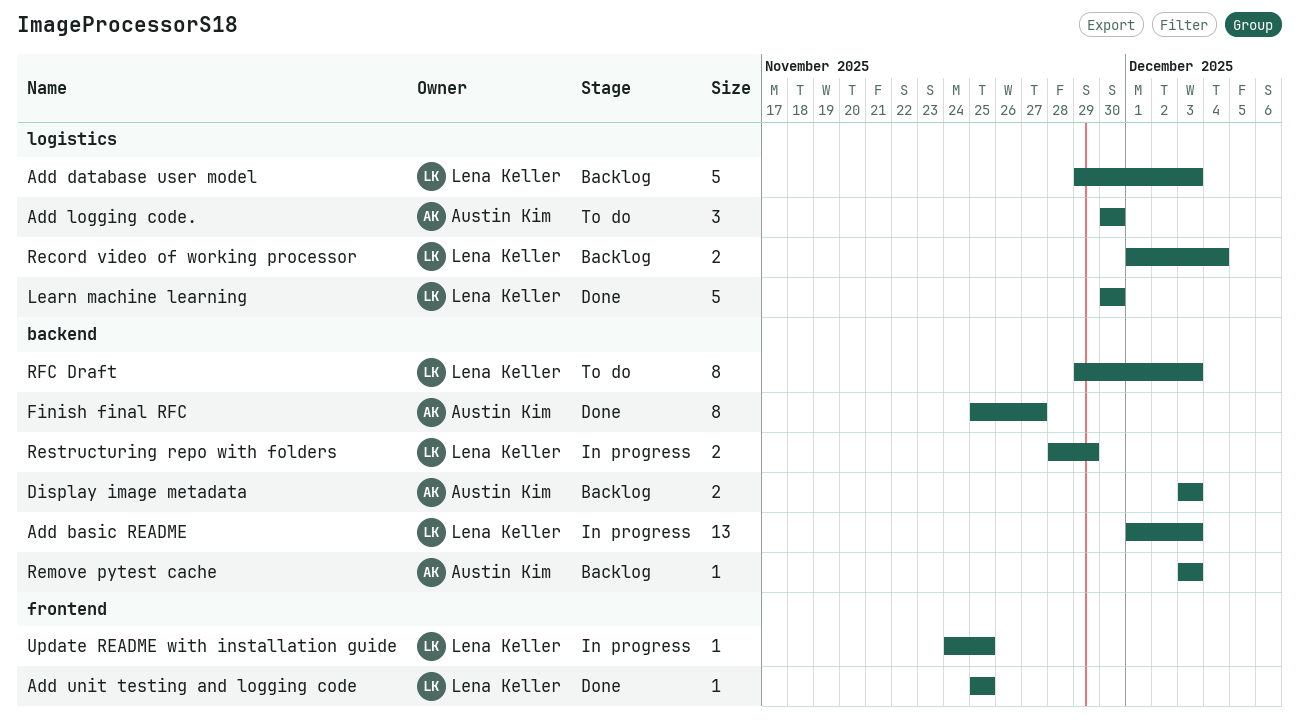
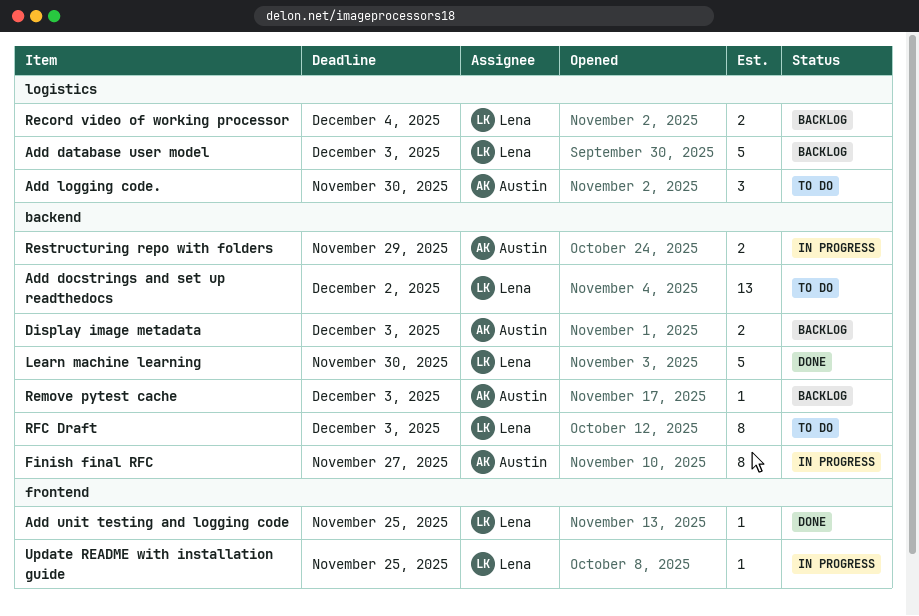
Add basic README: present -> none
Add docstrings and set up readthedocs: none -> present
Finish final RFC, status: Done -> In progress
Learn machine learning, label: logistics -> backend
Restructuring repo with folders, owner: Lena Keller -> Austin Kim

